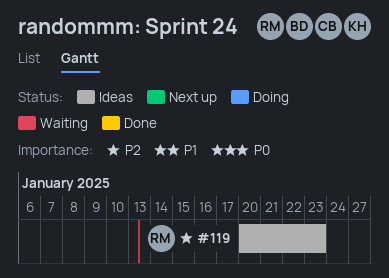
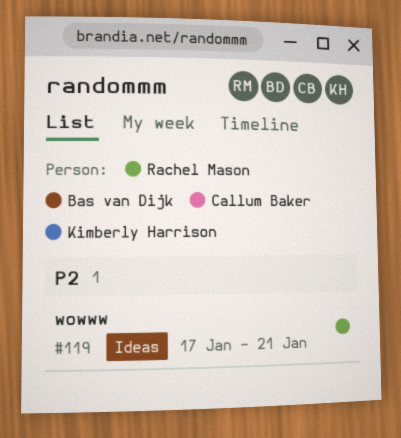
#119, start: Jan 20 -> Jan 17
#119, due: Jan 23 -> Jan 21

